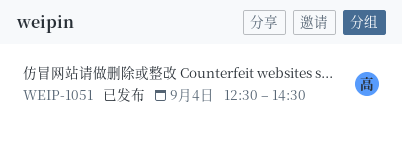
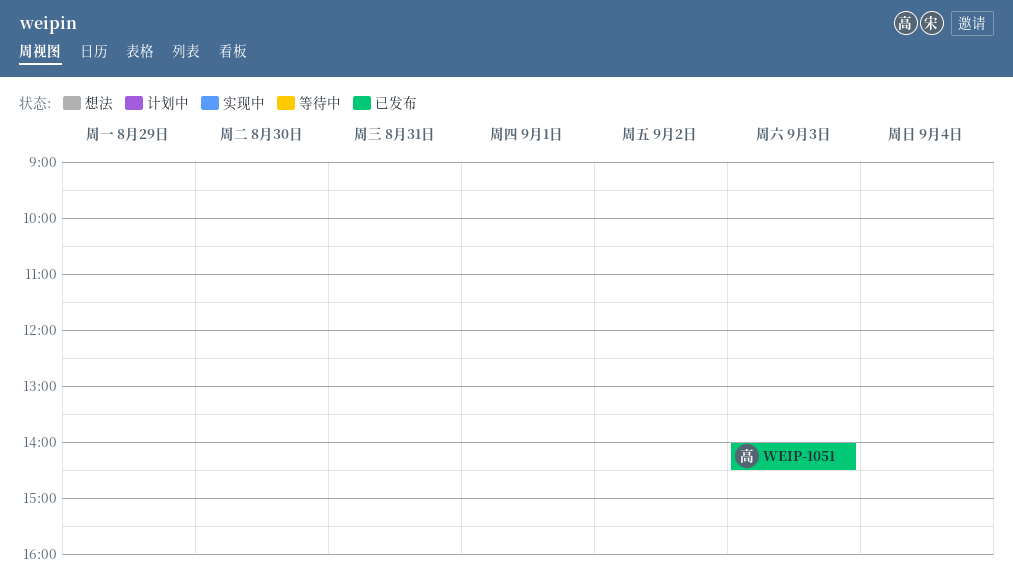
WEIP-1051, day: Sep 4 -> Sep 3
WEIP-1051, begins: 12:30 -> 14:00

